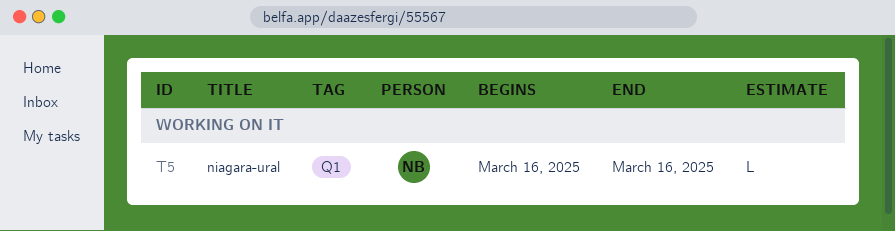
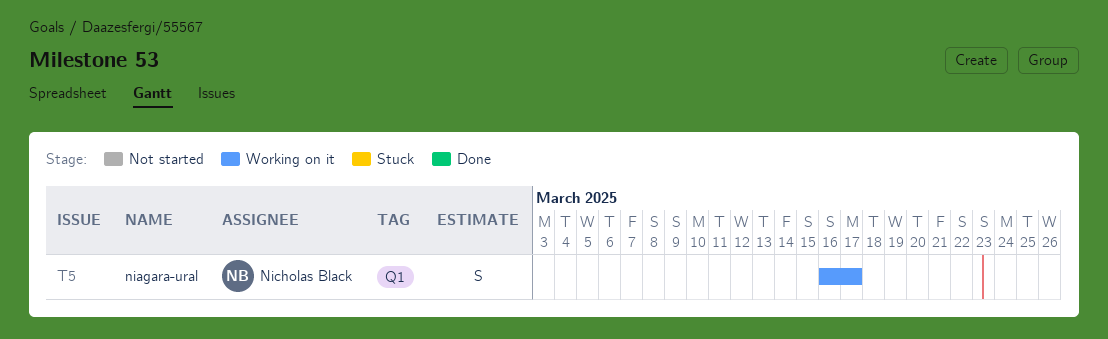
T5, estimate: L -> S
T5, due: Mar 16 -> Mar 17

